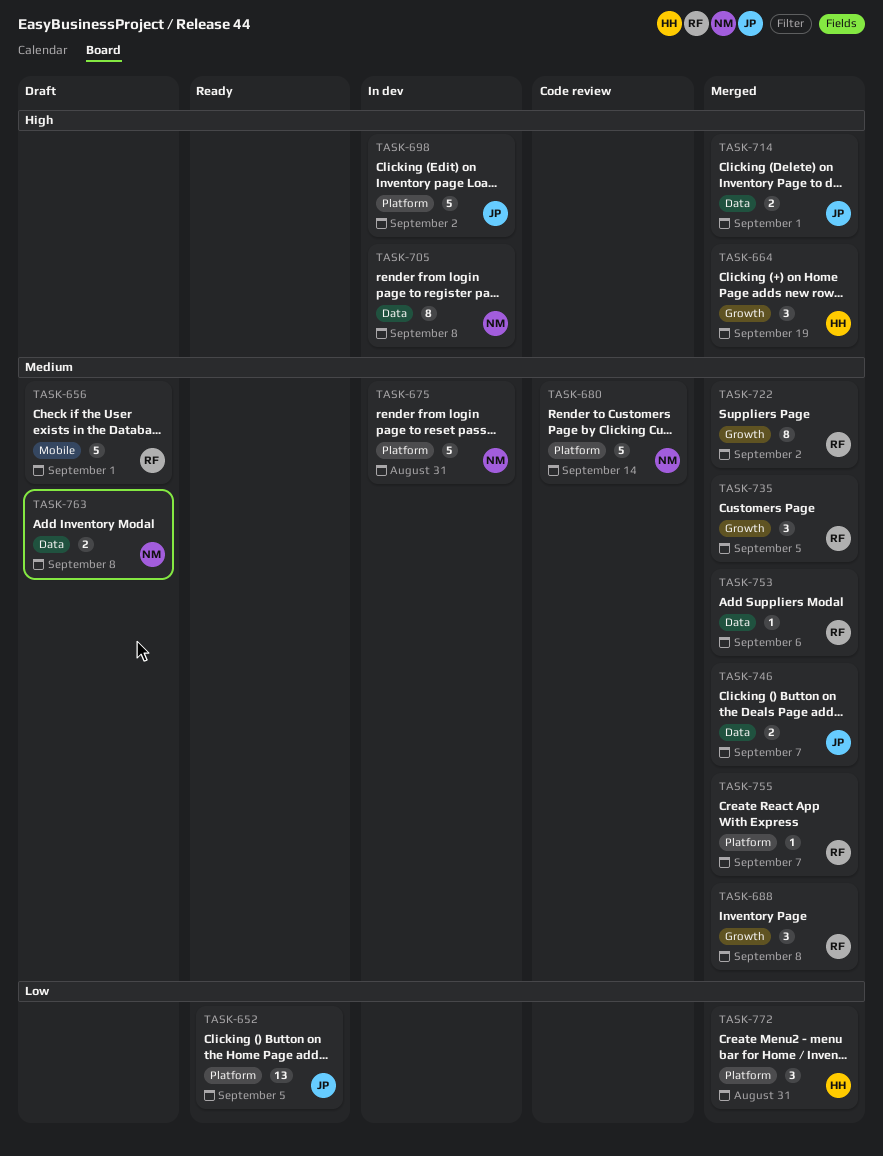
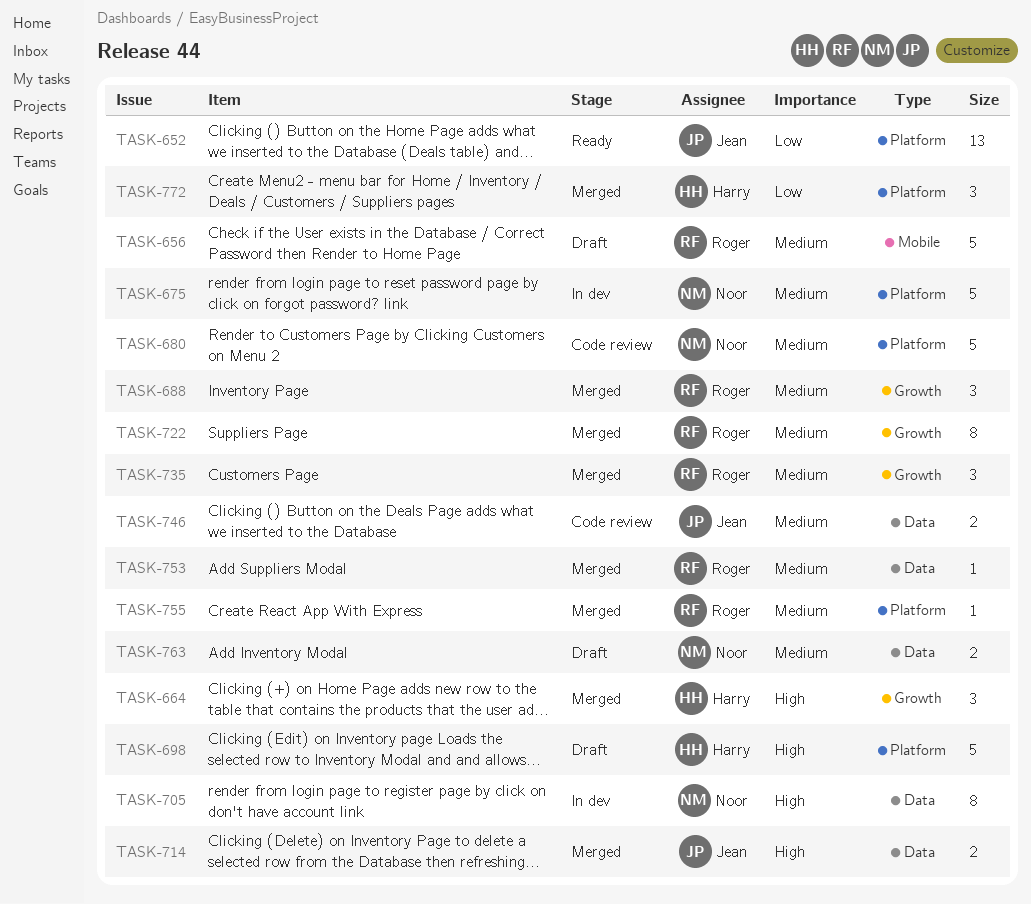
TASK-698, status: In dev -> Draft
TASK-698, owner: Jean -> Harry
TASK-746, status: Merged -> Code review

